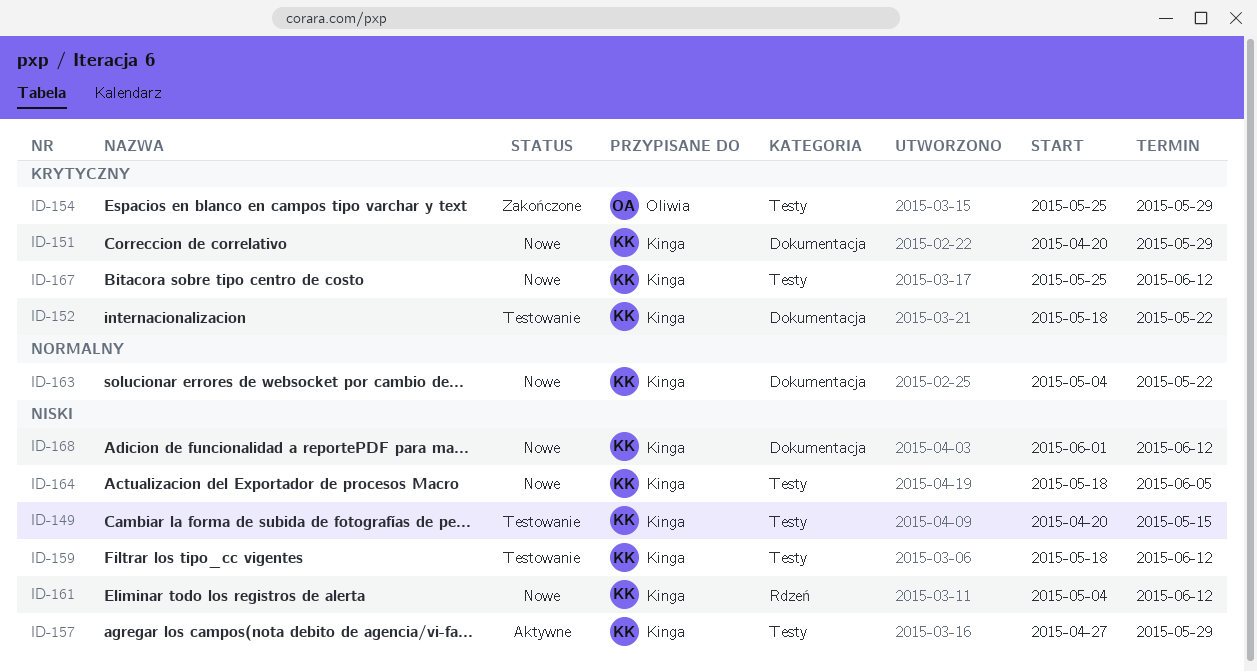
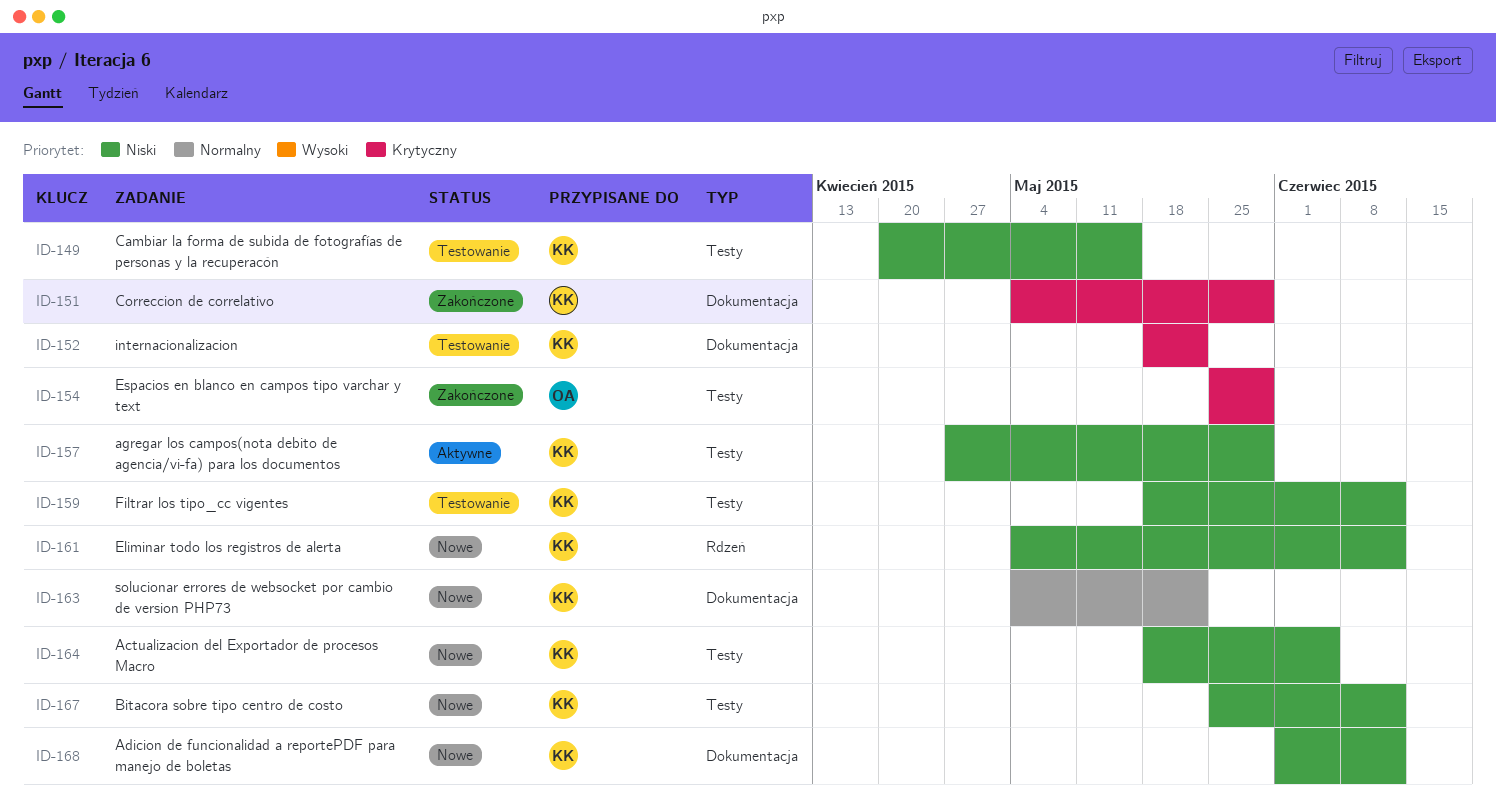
ID-151, status: Nowe -> Zakończone
ID-151, start: Apr 20 -> May 4
ID-167, priority: Krytyczny -> Niski

